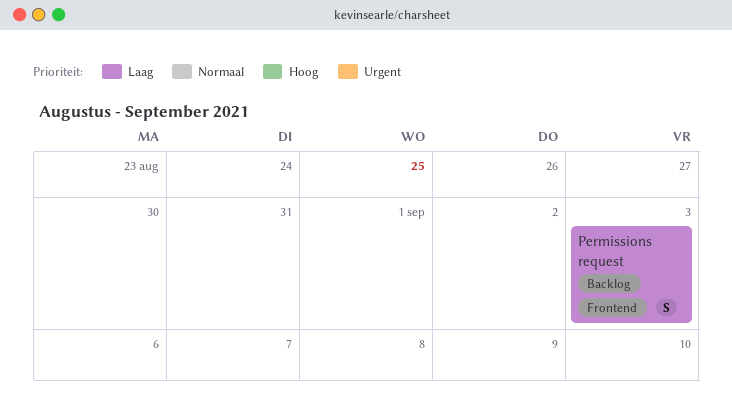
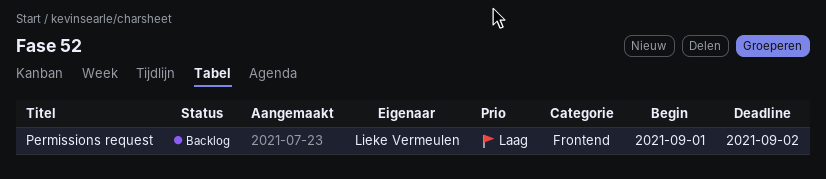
Permissions request, due: Sep 3 -> Sep 2

